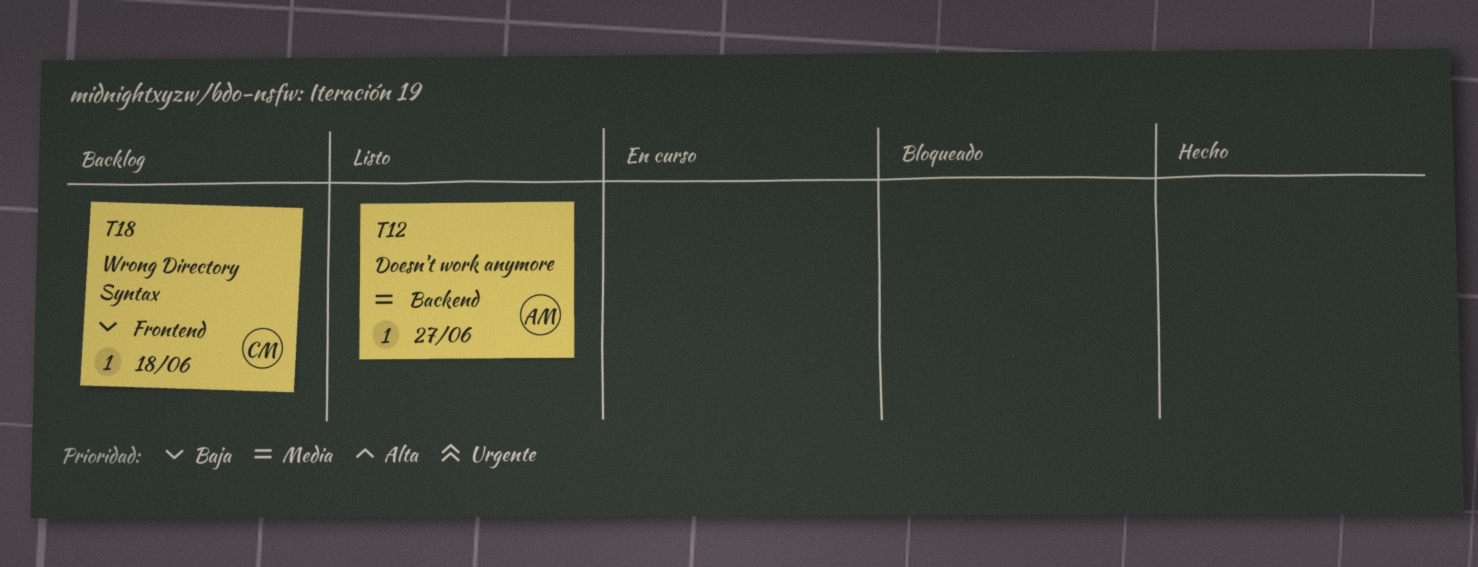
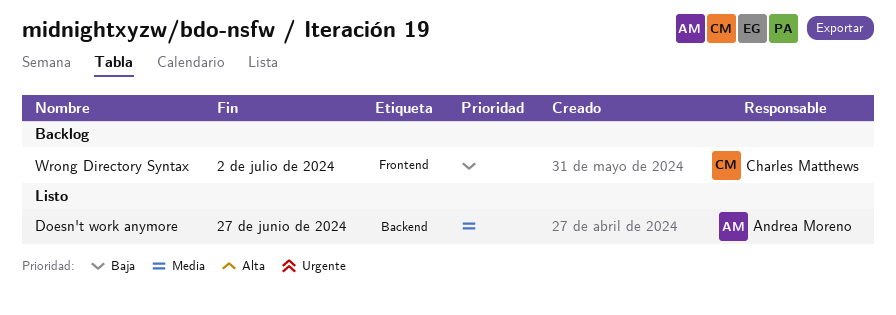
Wrong Directory Syntax, due: Jun 18 -> Jul 2

